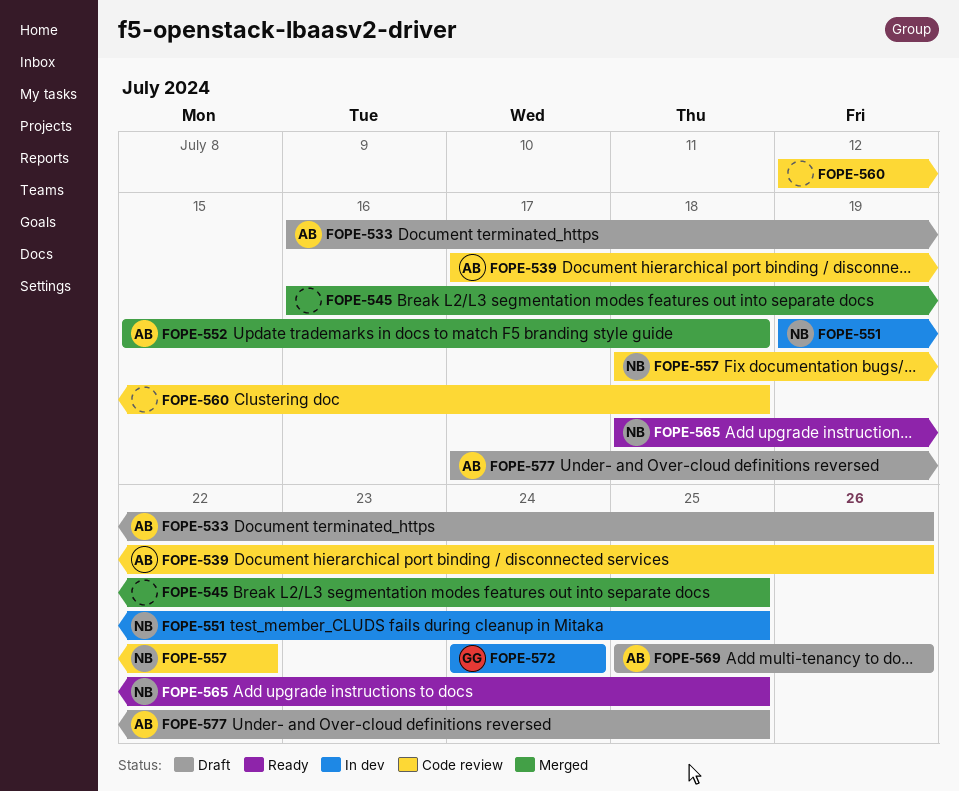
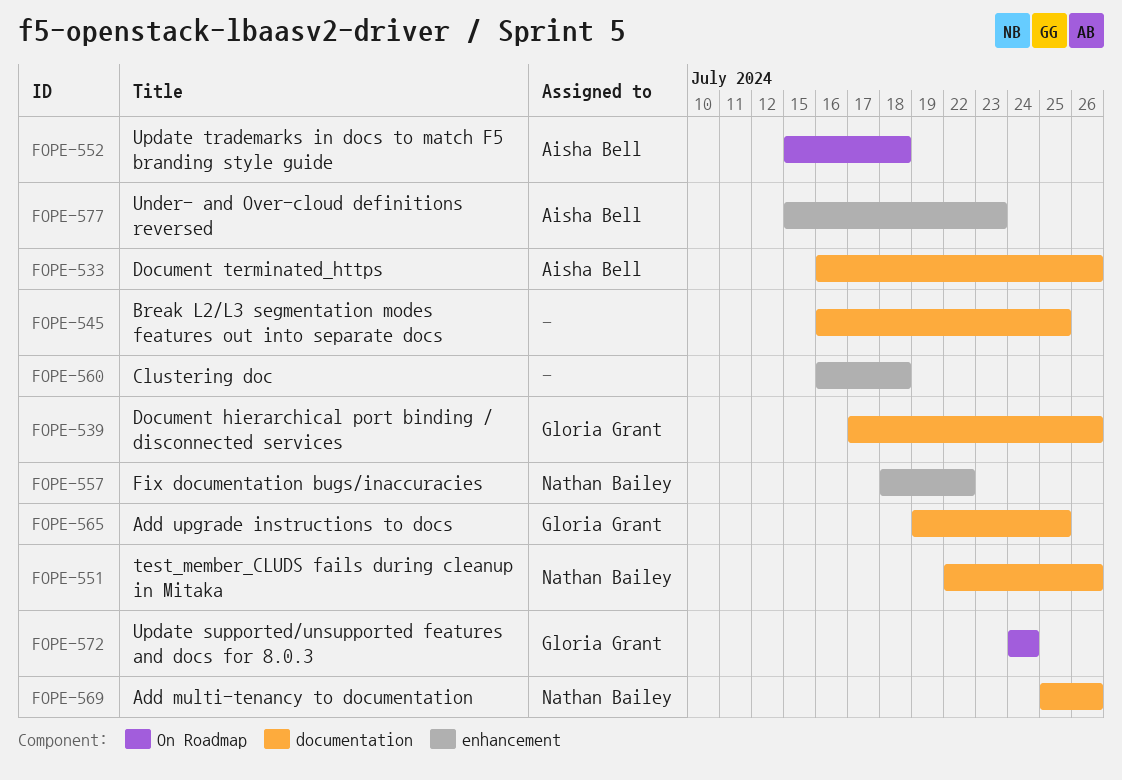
FOPE-539, owner: Aisha Bell -> Gloria Grant
FOPE-551, start: Jul 19 -> Jul 22
FOPE-551, due: Jul 25 -> Jul 26
FOPE-560, start: Jul 12 -> Jul 16
FOPE-565, owner: Nathan Bailey -> Gloria Grant
FOPE-565, start: Jul 18 -> Jul 19
FOPE-569, owner: Aisha Bell -> Nathan Bailey
FOPE-577, start: Jul 17 -> Jul 15
FOPE-577, due: Jul 25 -> Jul 23

